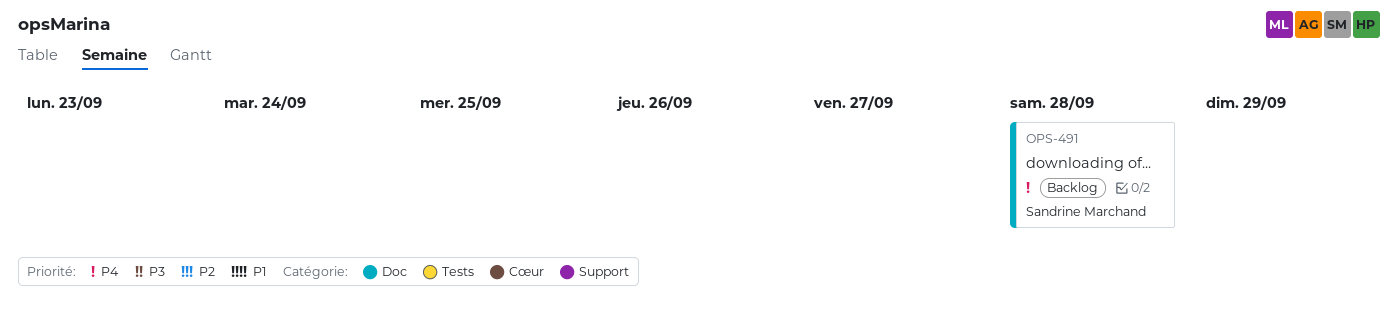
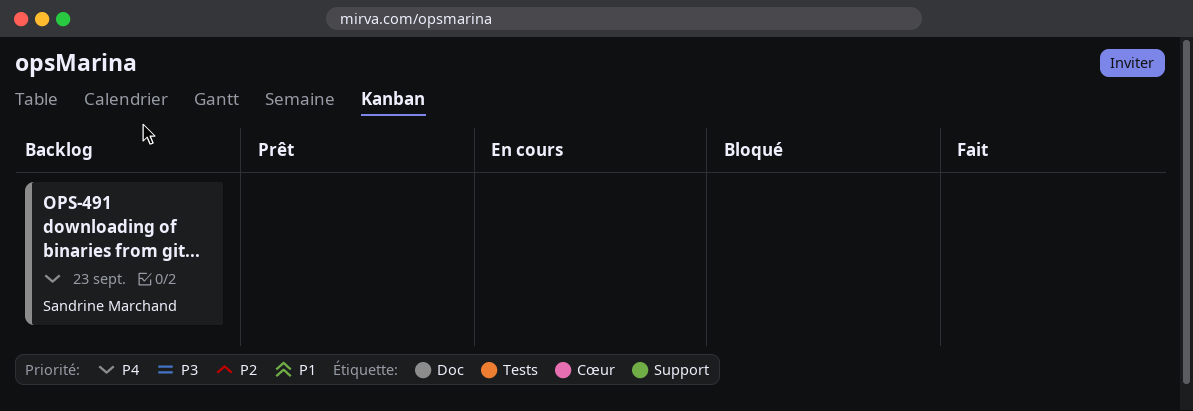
OPS-491, due: Sep 28 -> Sep 23

